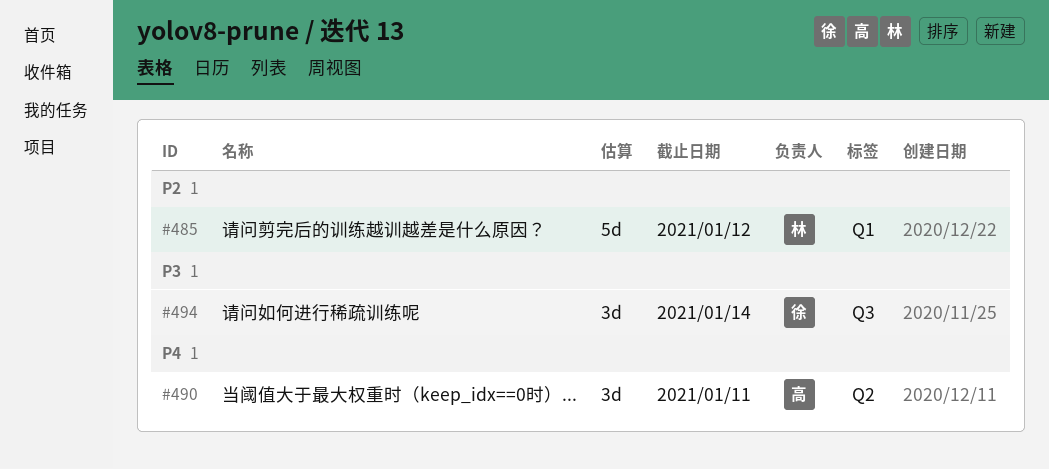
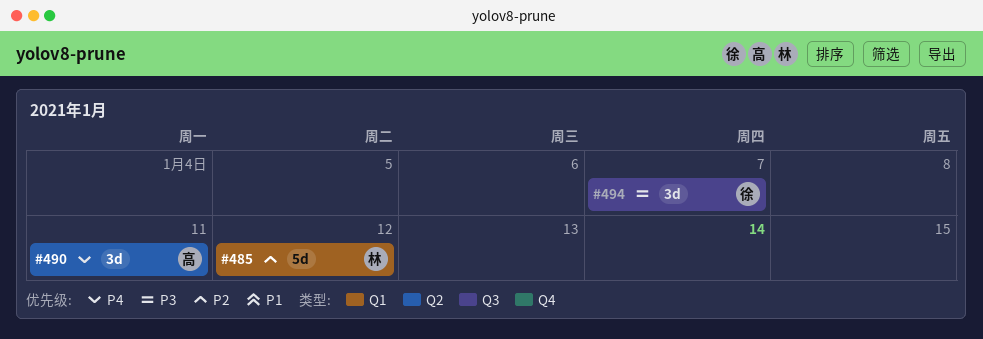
#494, due: Jan 14 -> Jan 7

